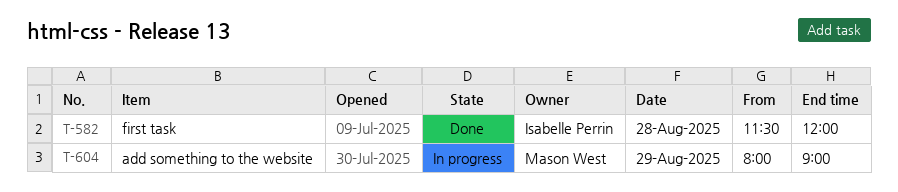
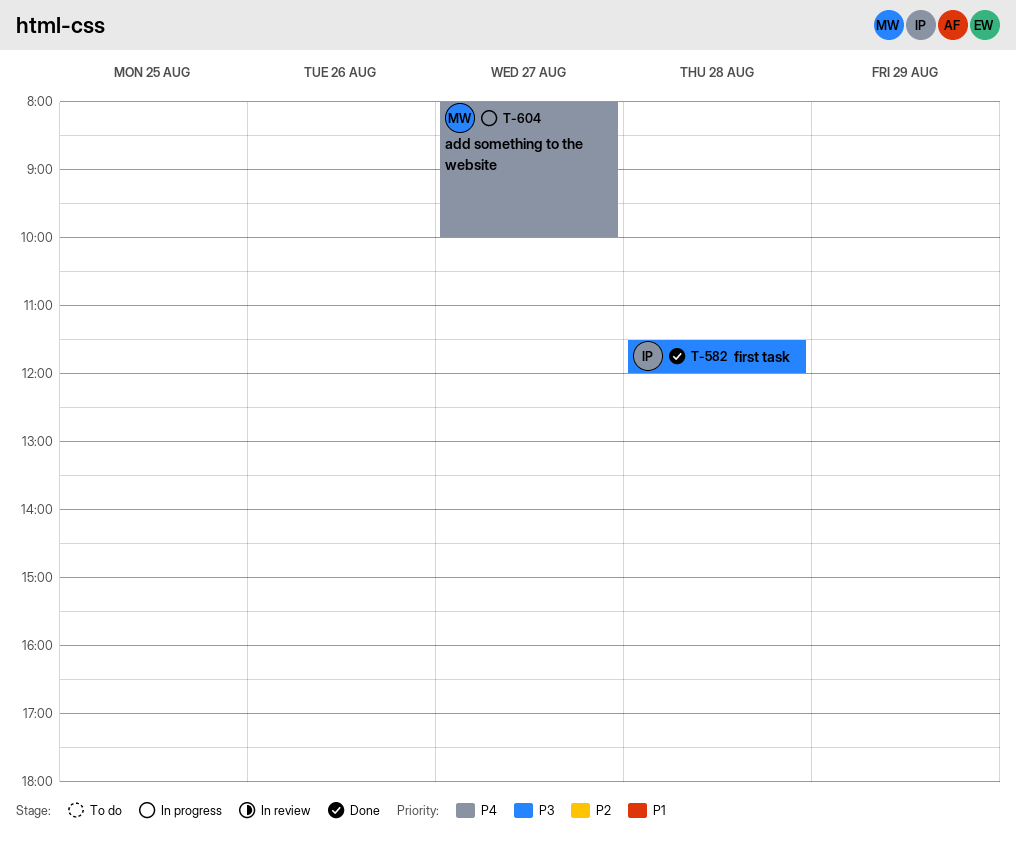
T-604, day: Aug 29 -> Aug 27
T-604, ends: 09:00 -> 10:00

